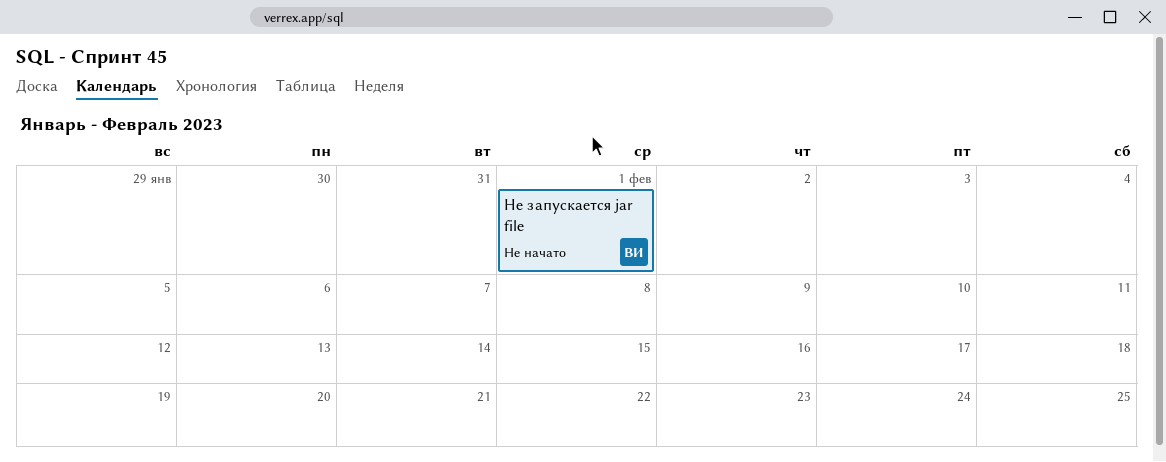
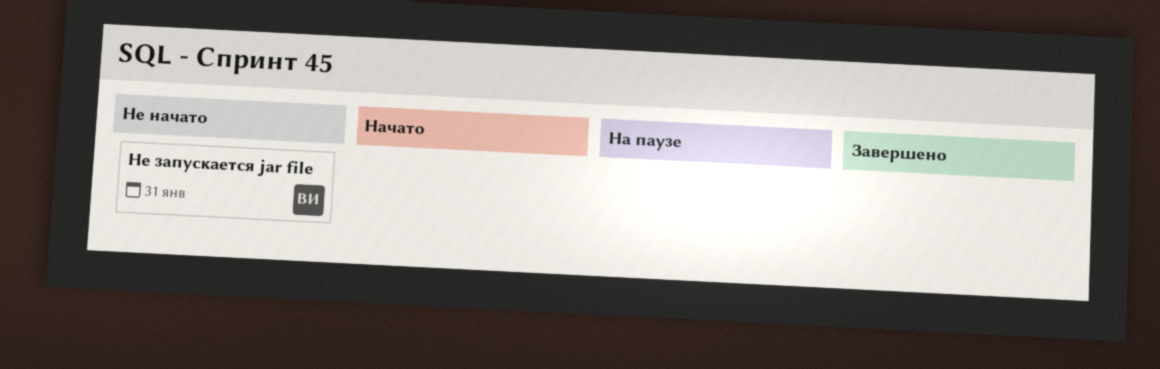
Не запускается jar file, due: Feb 1 -> Jan 31

